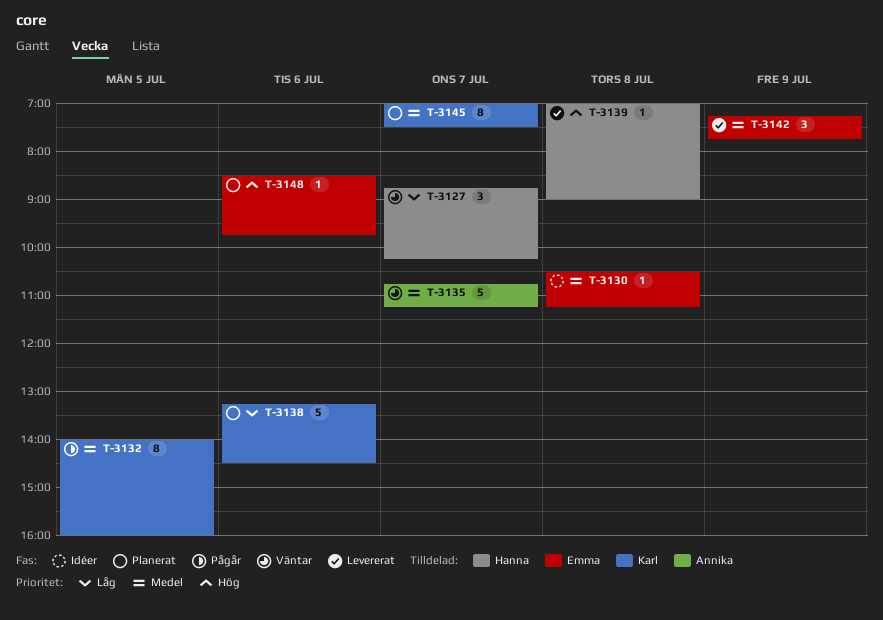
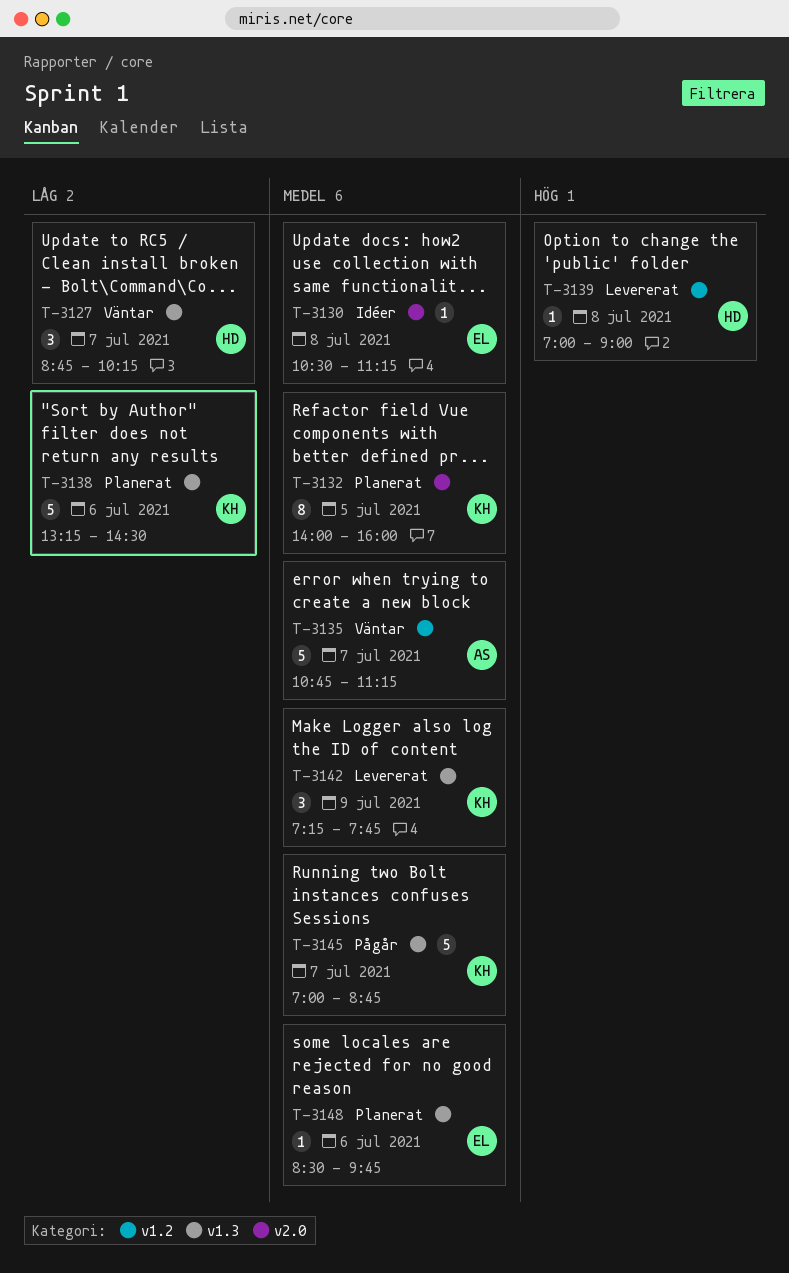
T-3132, status: Pågår -> Planerat
T-3142, owner: Emma -> Karl
T-3145, status: Planerat -> Pågår
T-3145, estimate: 8 -> 5
T-3145, ends: 07:30 -> 08:45
T-3148, priority: Hög -> Medel

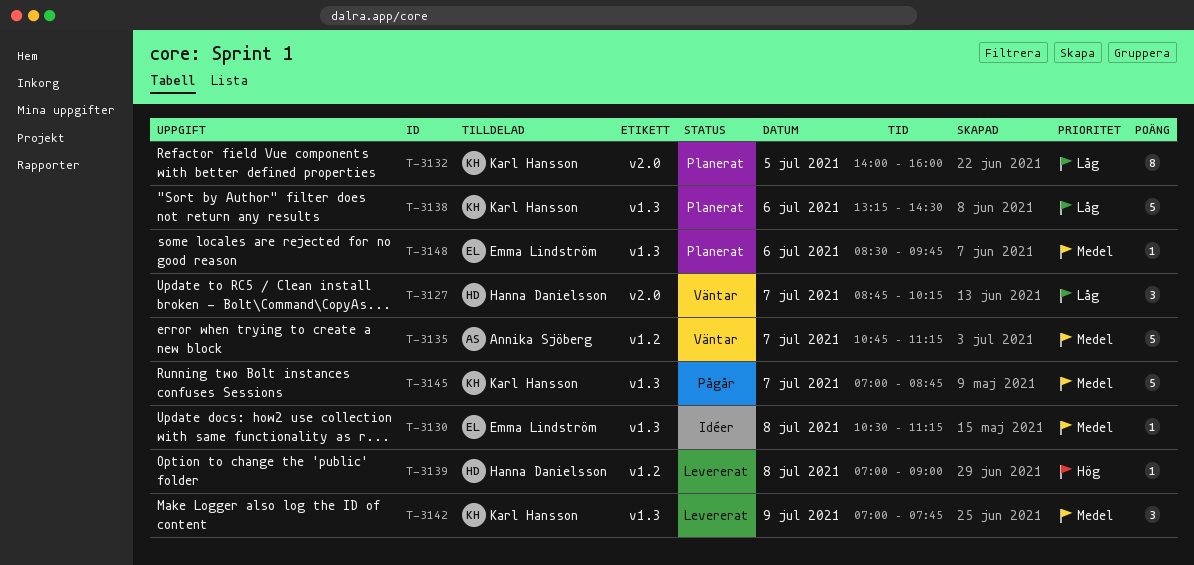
T-3127, label: v1.3 -> v2.0
T-3130, label: v2.0 -> v1.3
T-3132, priority: Medel -> Låg
T-3142, begins: 07:15 -> 07:00

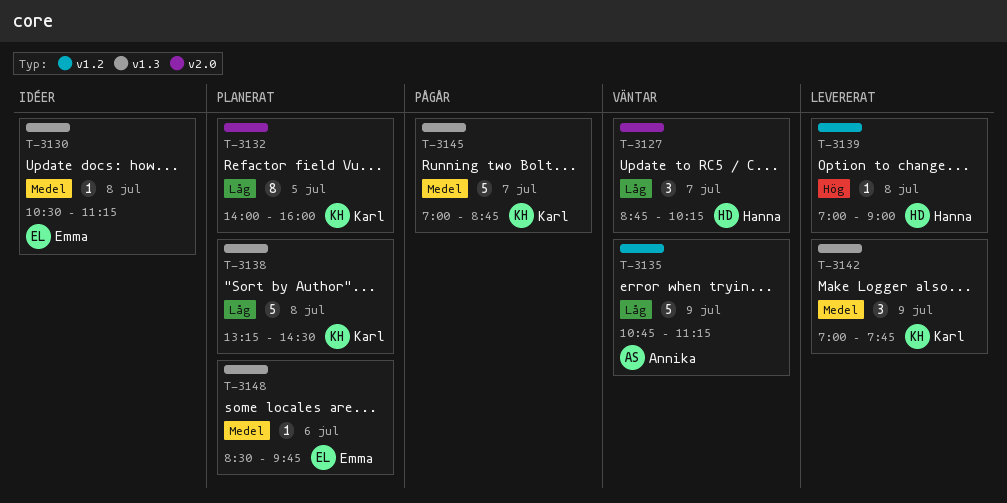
T-3135, priority: Medel -> Låg
T-3135, day: Jul 7 -> Jul 9
T-3138, day: Jul 6 -> Jul 8

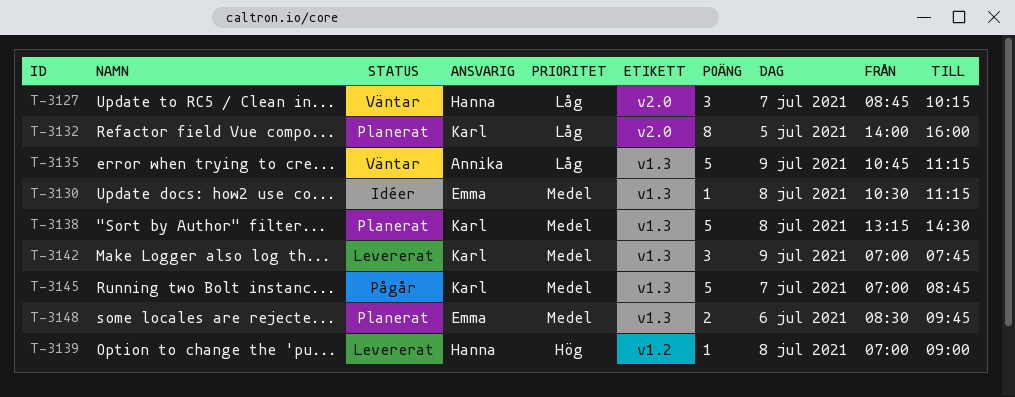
T-3135, label: v1.2 -> v1.3
T-3138, priority: Låg -> Medel
T-3148, estimate: 1 -> 2

